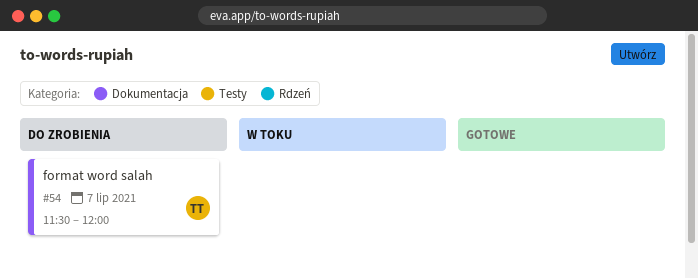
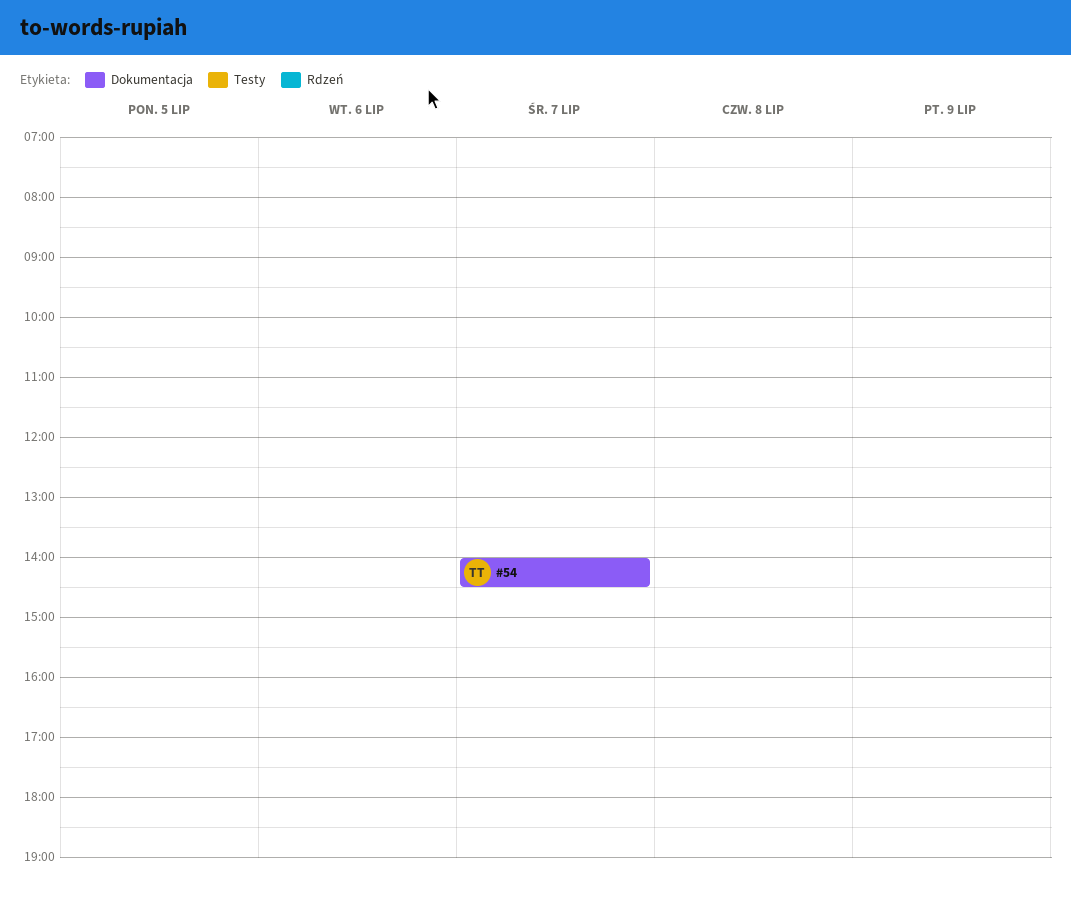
#54, begins: 11:30 -> 14:00
#54, ends: 12:00 -> 14:30

